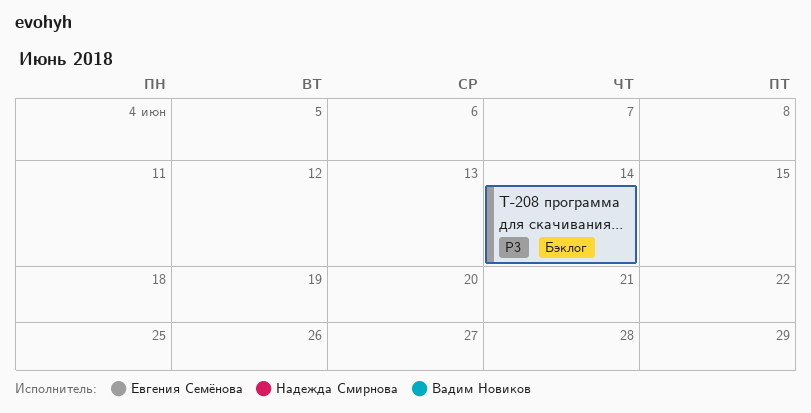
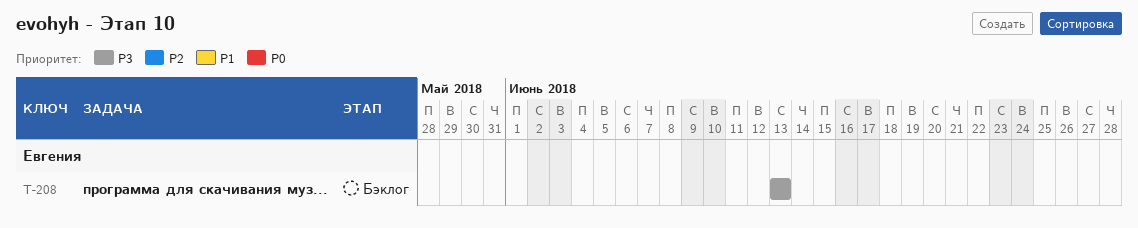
T-208, due: Jun 14 -> Jun 13

